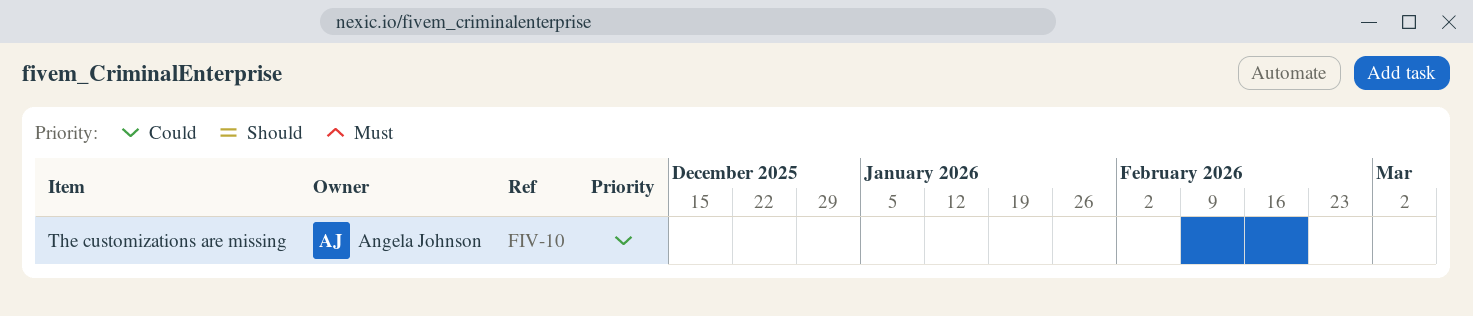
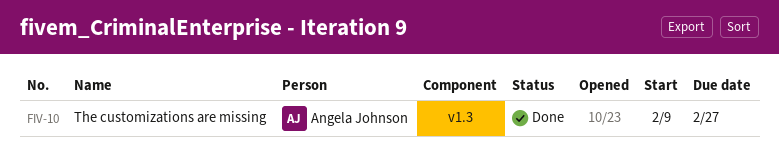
FIV-10, due: Feb 20 -> Feb 27

